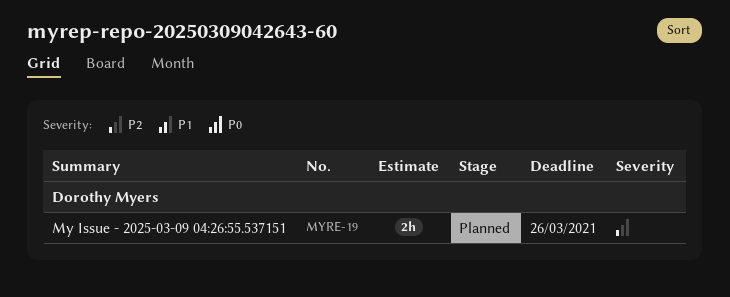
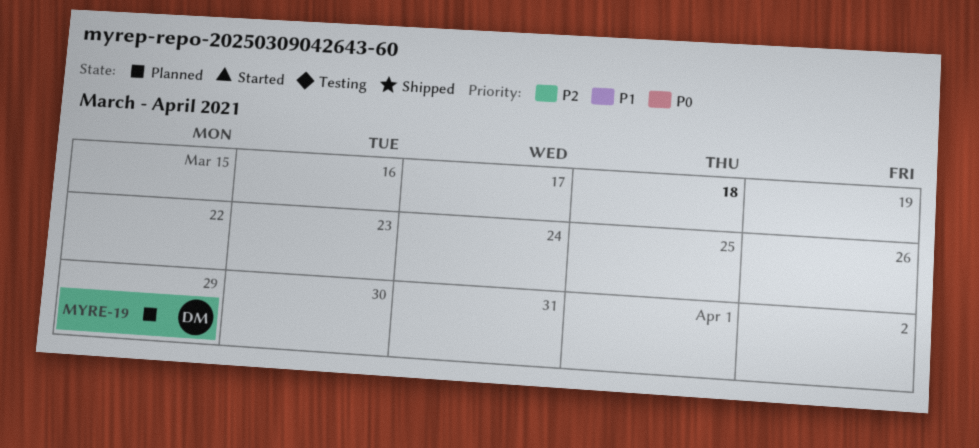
MYRE-19, due: Mar 26 -> Mar 29

